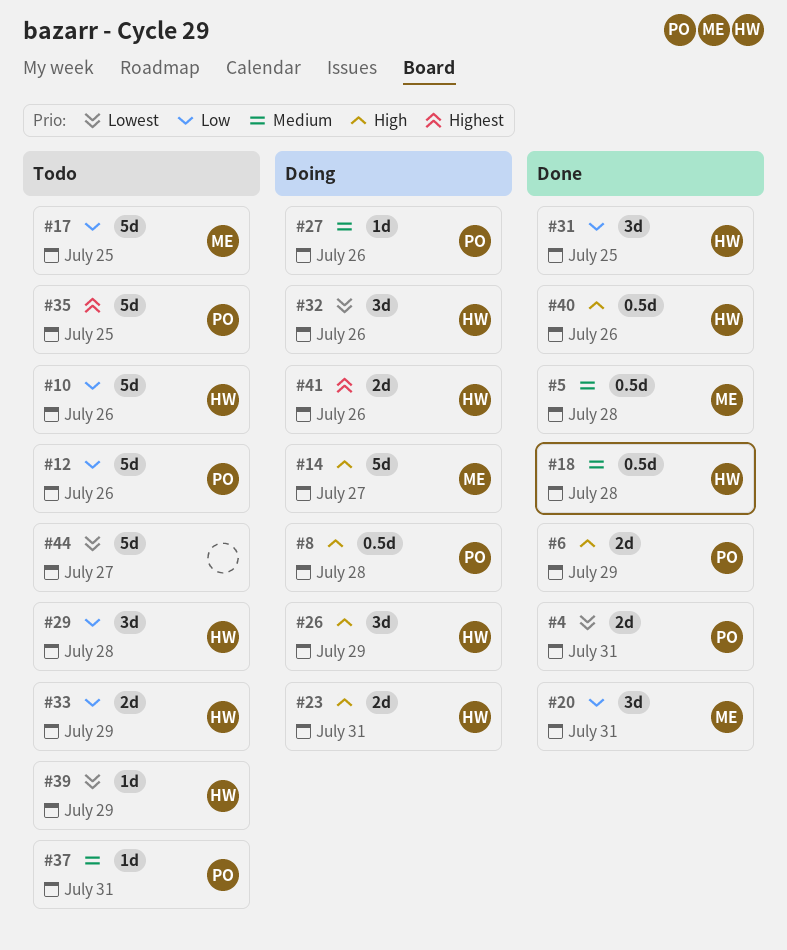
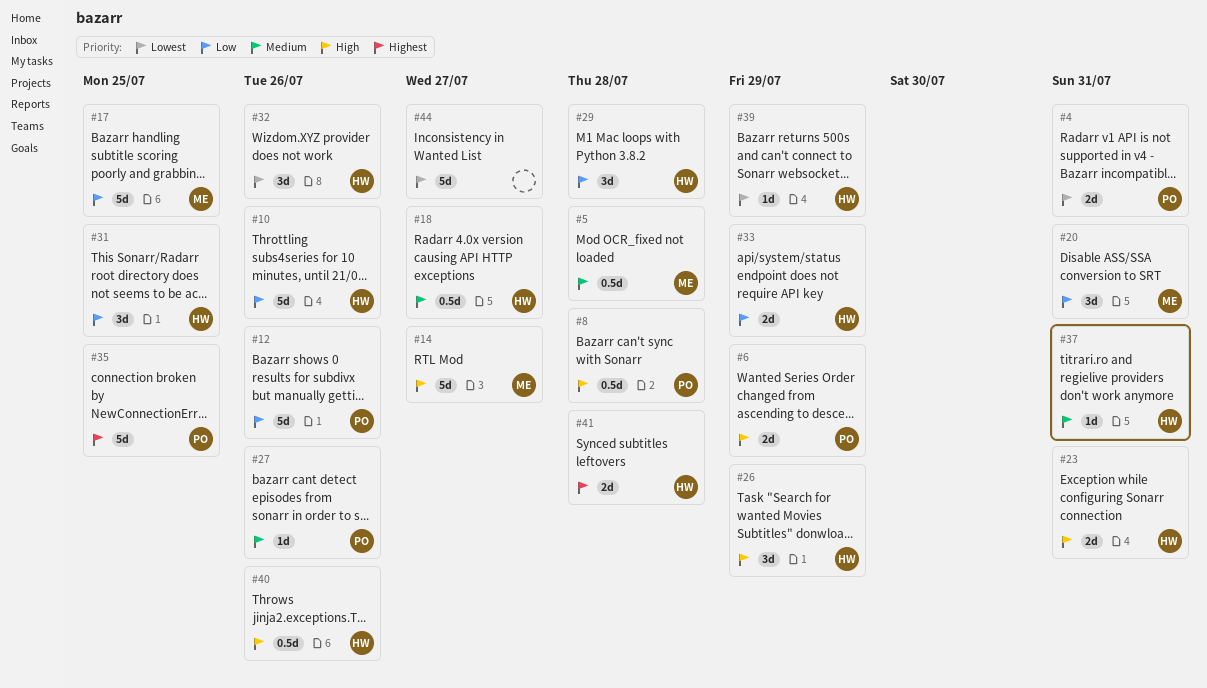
#18, due: Jul 28 -> Jul 27
#37, owner: PO -> HW
#41, due: Jul 26 -> Jul 28

